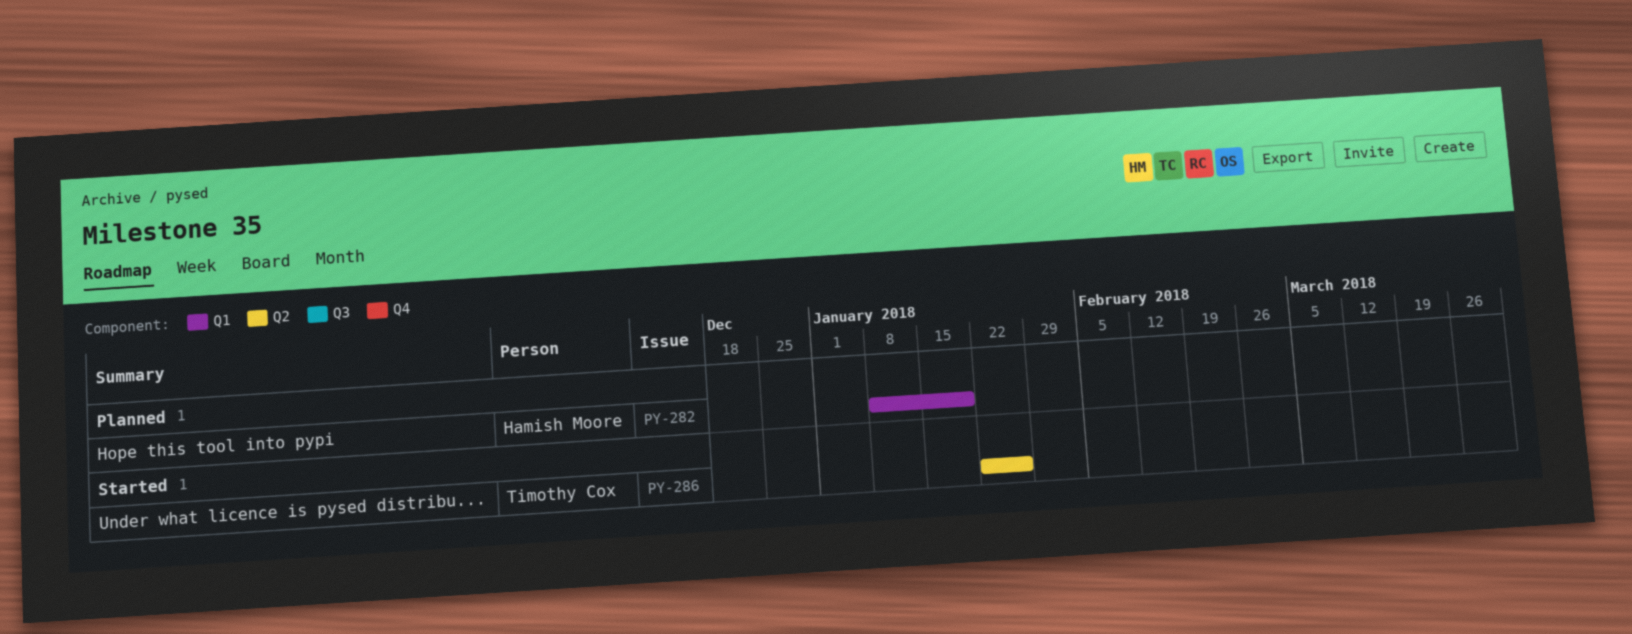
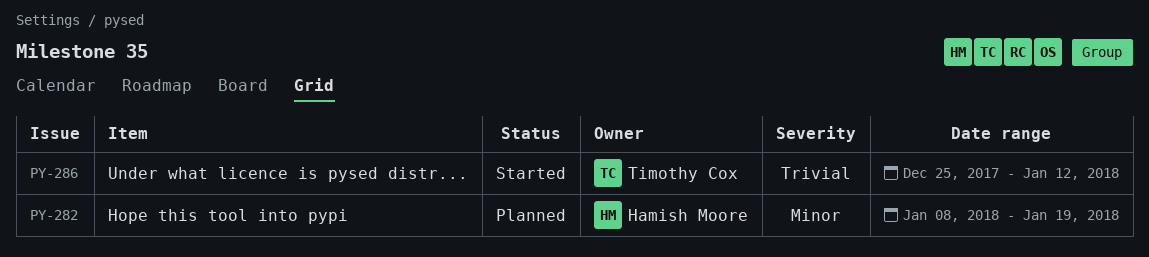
PY-286, start: Jan 22 -> Dec 25
PY-286, due: Jan 26 -> Jan 12

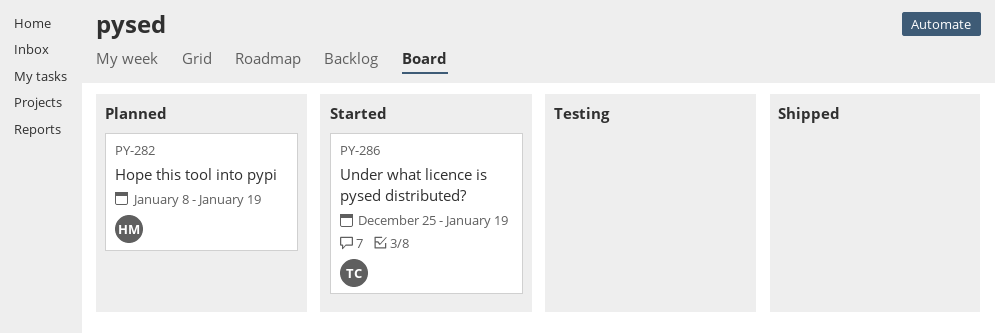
PY-286, due: Jan 12 -> Jan 19

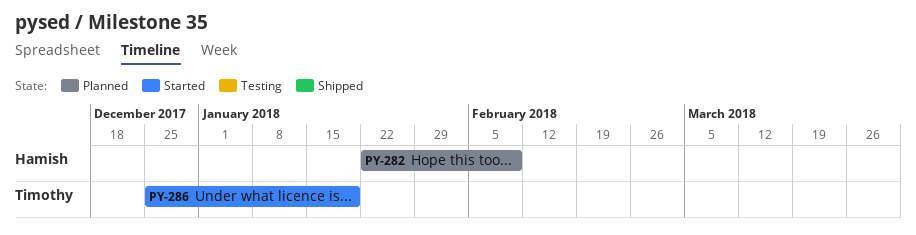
PY-282, start: Jan 8 -> Jan 22
PY-282, due: Jan 19 -> Feb 9

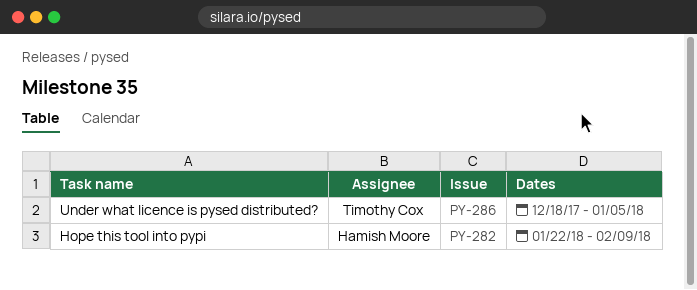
PY-286, start: Dec 25 -> Dec 18
PY-286, due: Jan 19 -> Jan 5

